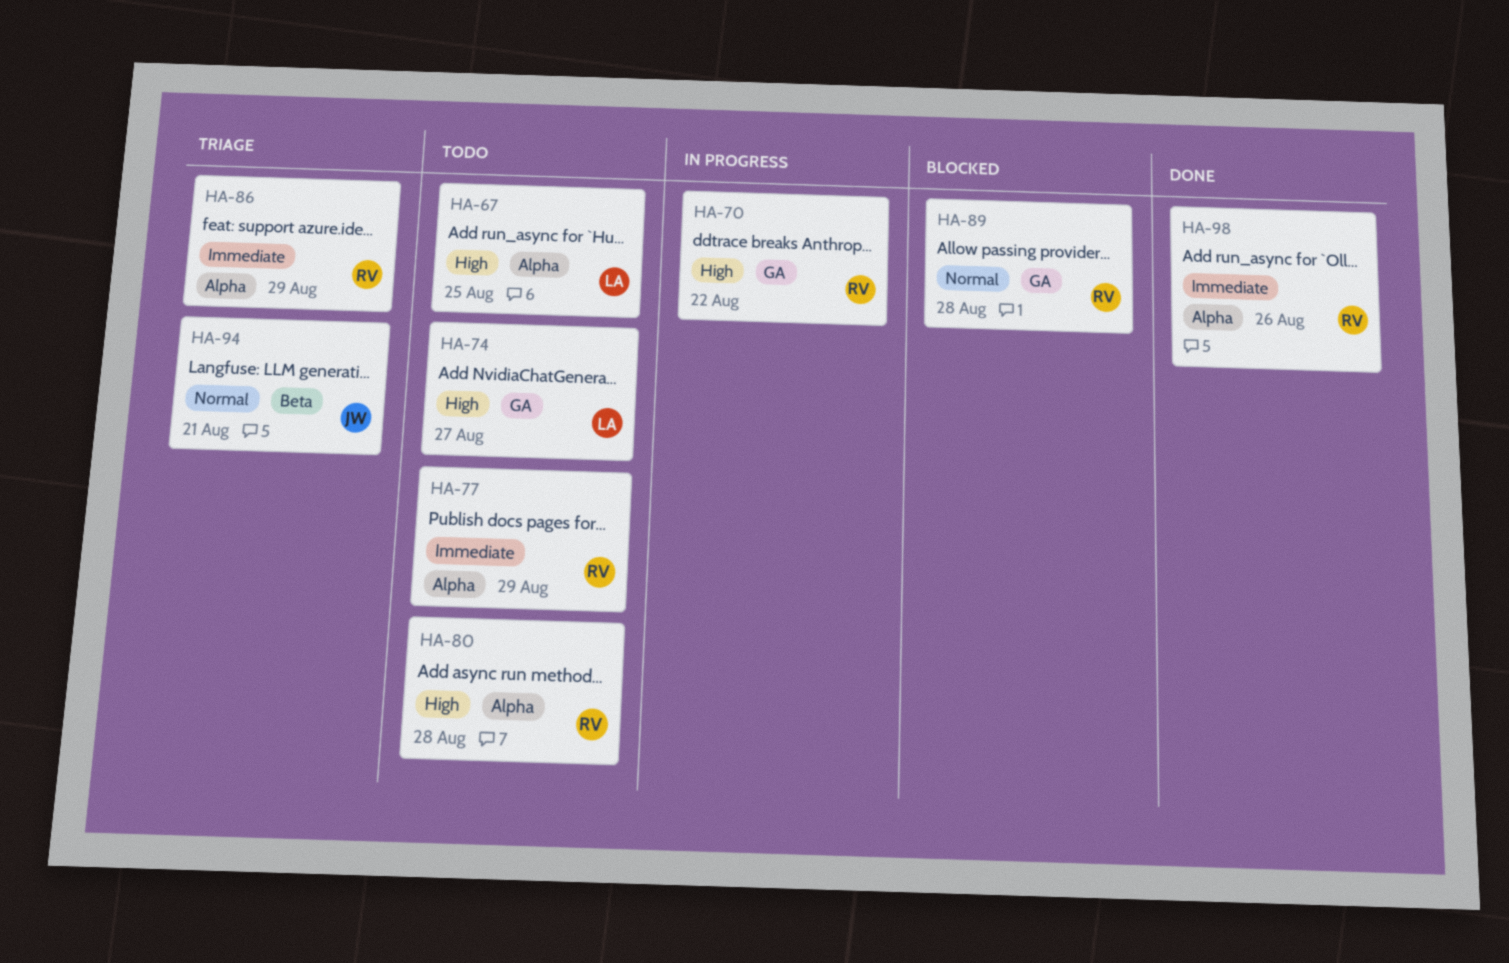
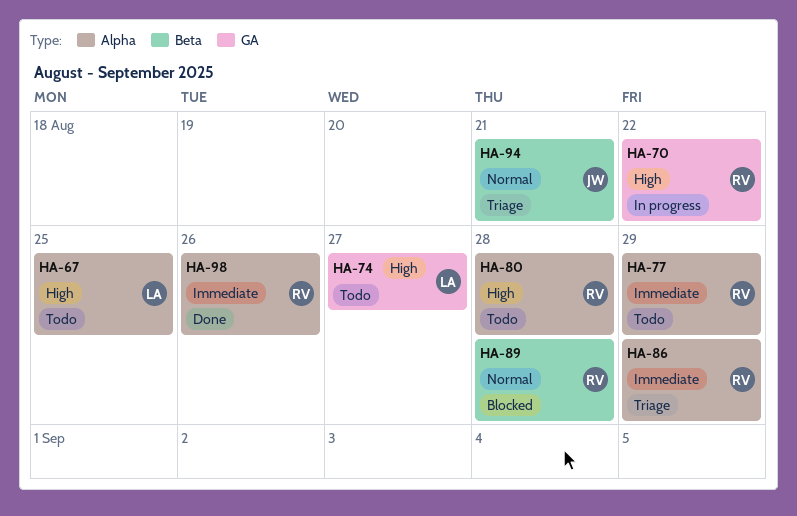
HA-89, label: GA -> Beta

